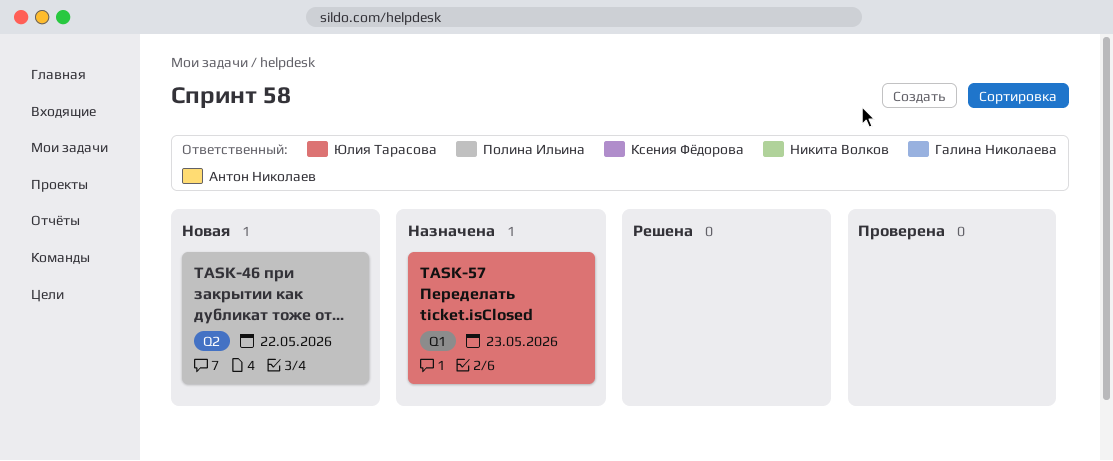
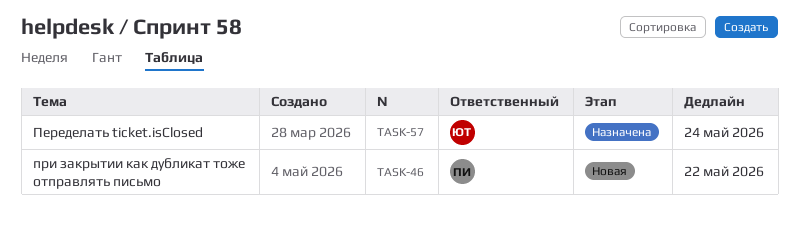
TASK-57, due: May 23 -> May 24

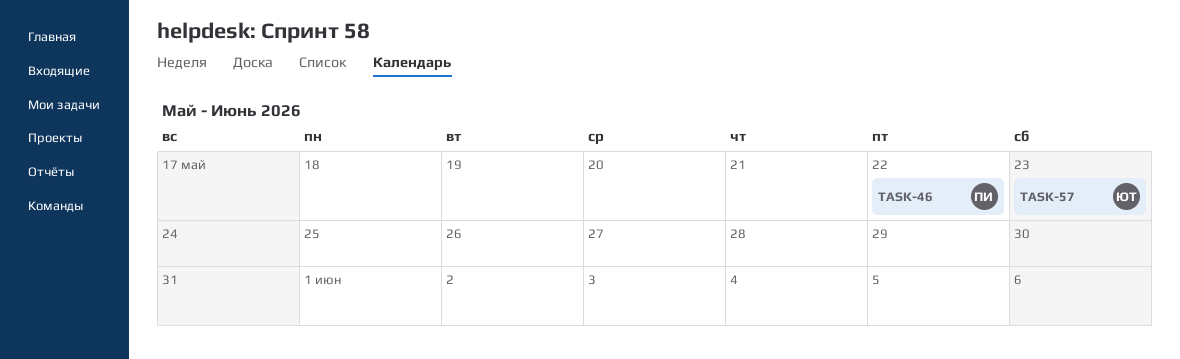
TASK-57, due: May 24 -> May 23

